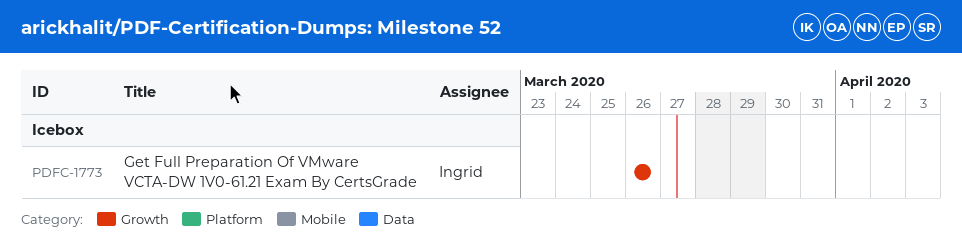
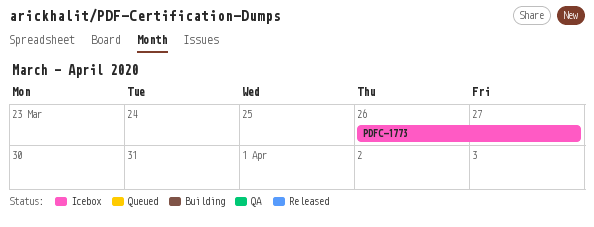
PDFC-1773, due: Mar 26 -> Mar 27

